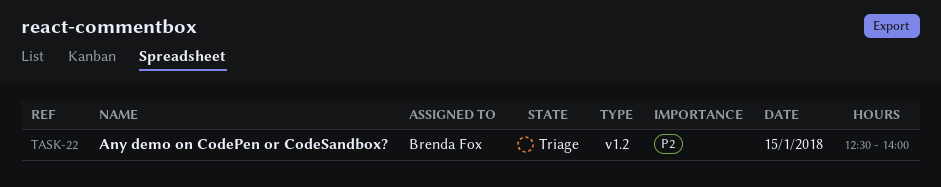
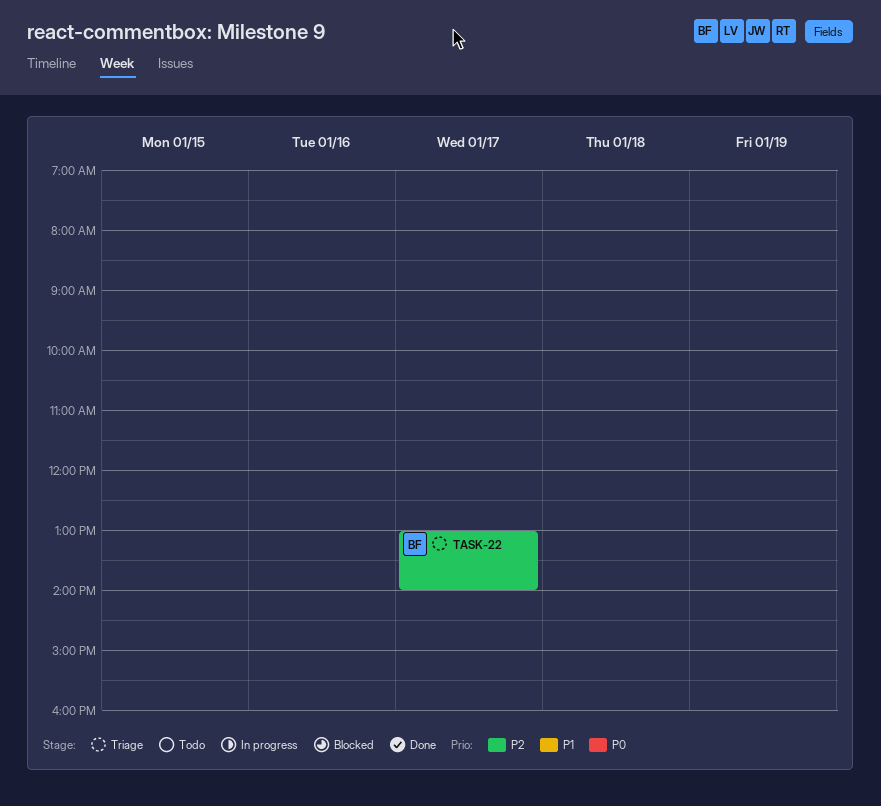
TASK-22, day: Jan 15 -> Jan 17
TASK-22, begins: 12:30 -> 13:00

